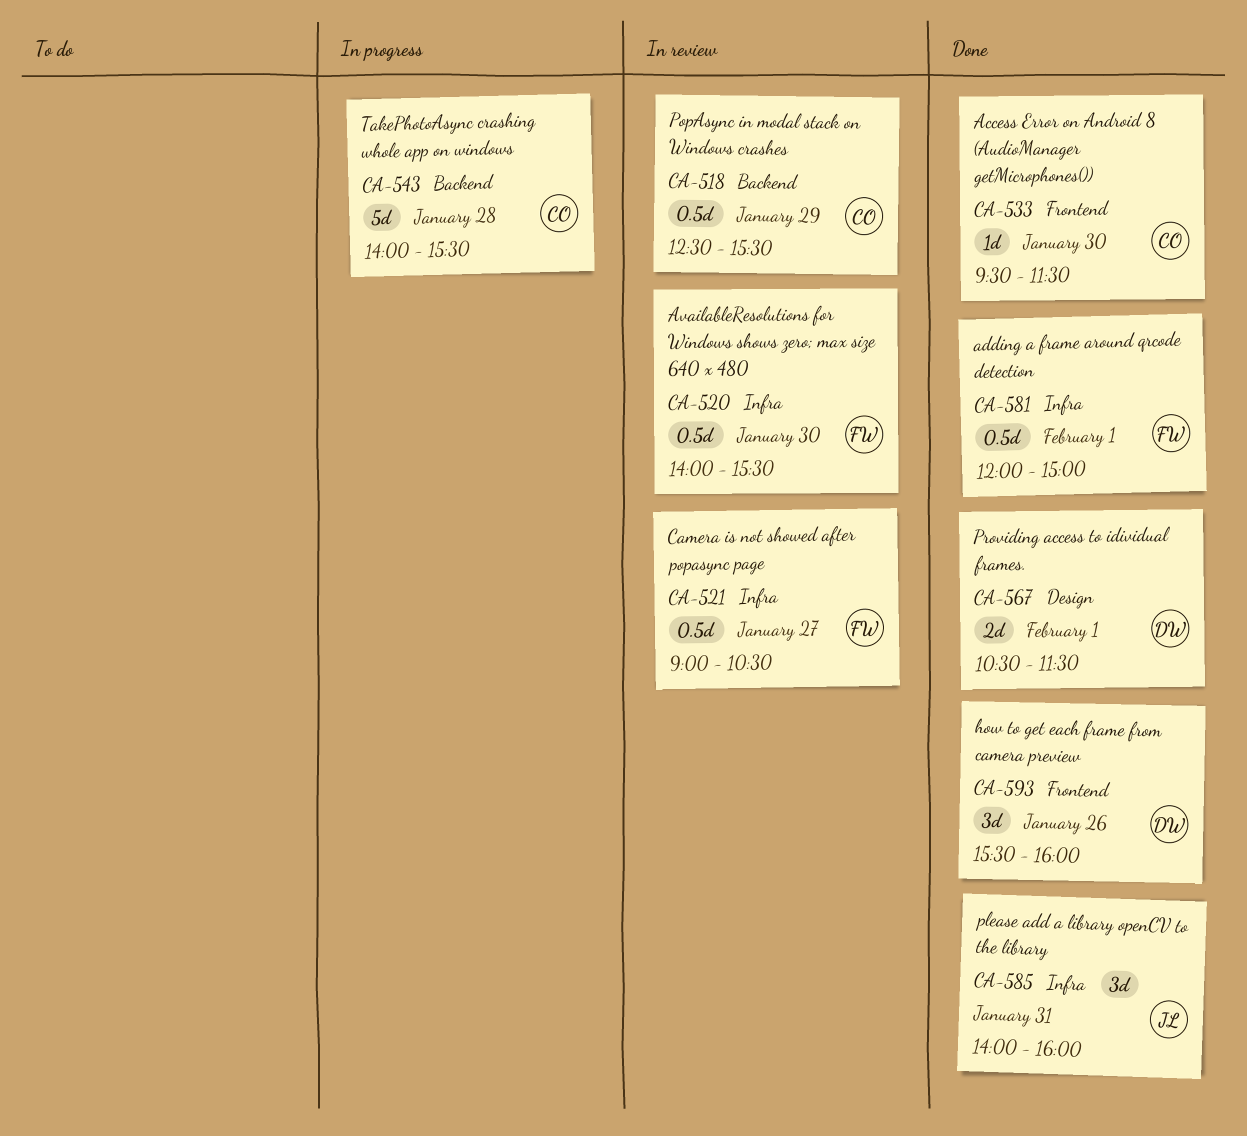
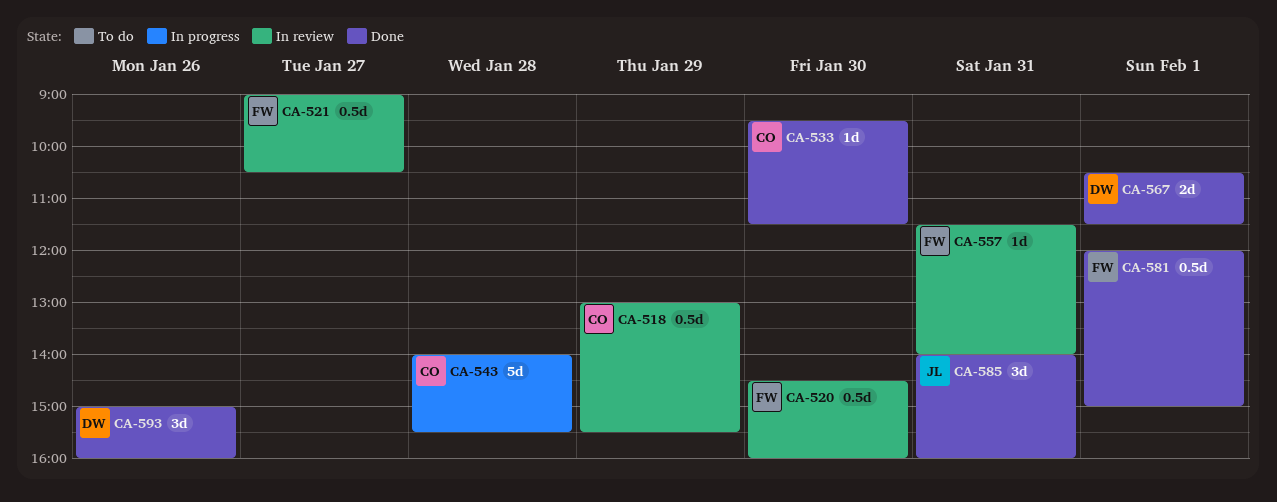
CA-518, begins: 12:30 -> 13:00
CA-520, begins: 14:00 -> 14:30
CA-520, ends: 15:30 -> 16:00
CA-557: none -> present
CA-593, begins: 15:30 -> 15:00

